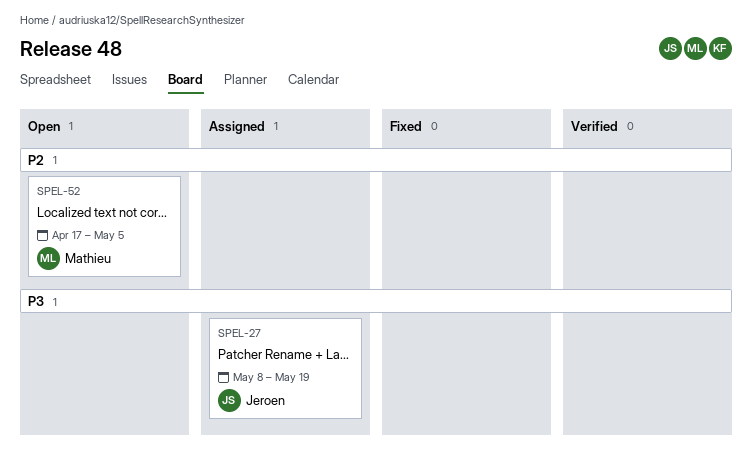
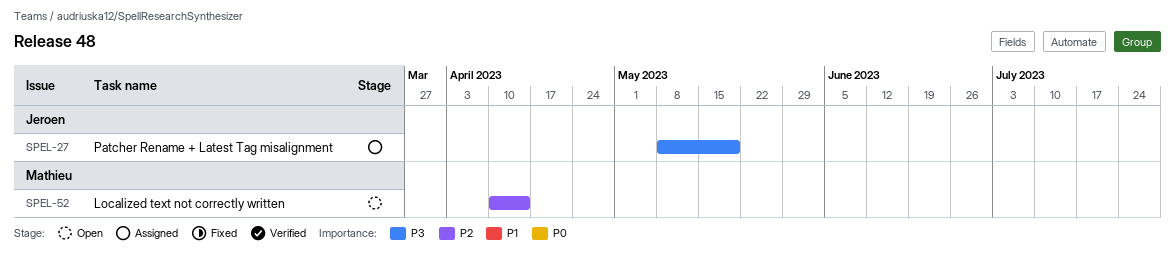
SPEL-52, start: Apr 17 -> Apr 10
SPEL-52, due: May 5 -> Apr 14

